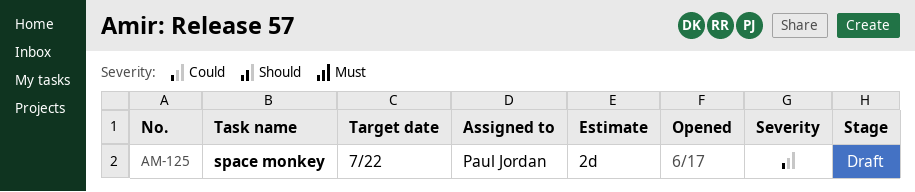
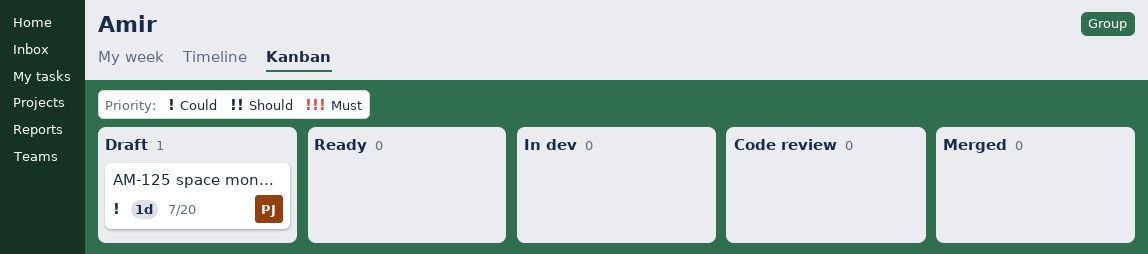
AM-125, estimate: 2d -> 1d
AM-125, due: Jul 22 -> Jul 20

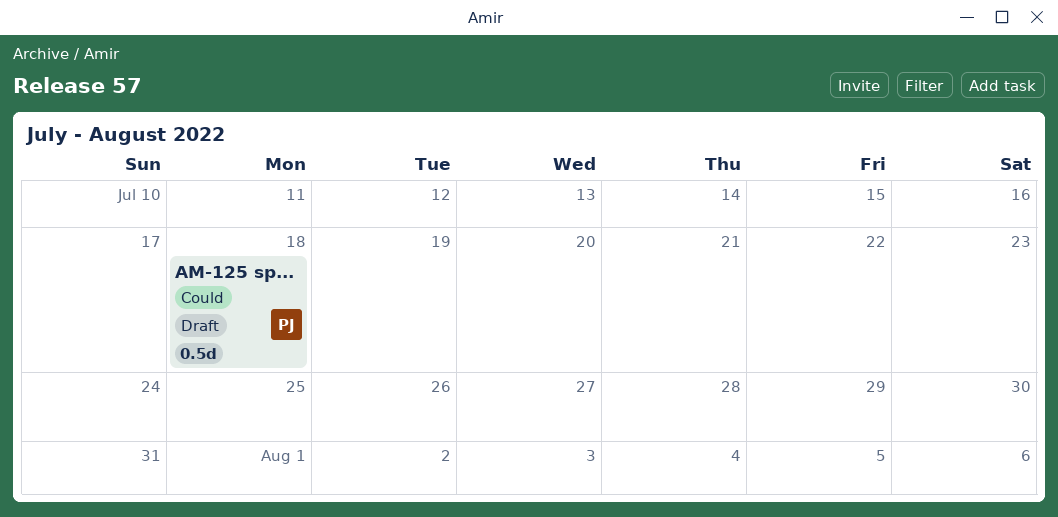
AM-125, estimate: 1d -> 0.5d
AM-125, due: Jul 20 -> Jul 18

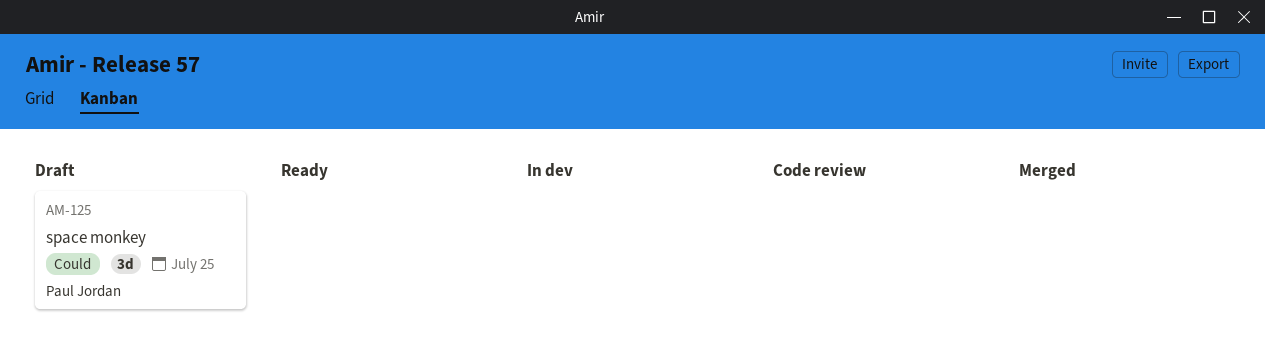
AM-125, estimate: 0.5d -> 3d
AM-125, due: Jul 18 -> Jul 25

